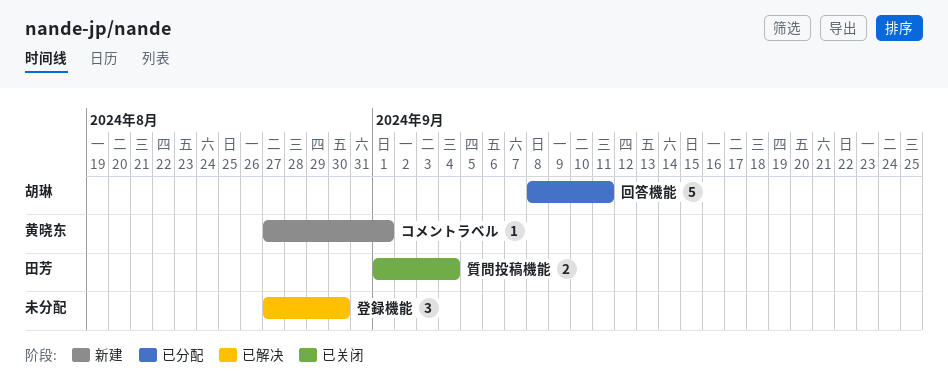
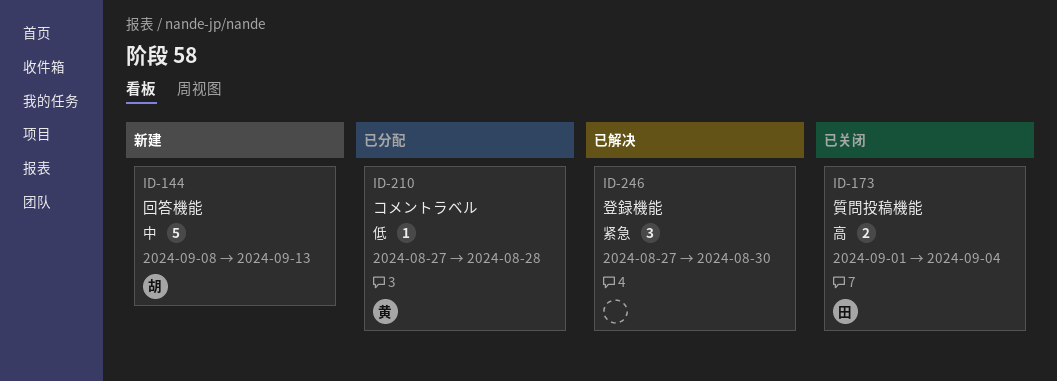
コメントラベル, status: 新建 -> 已分配
コメントラベル, due: Sep 1 -> Aug 28
回答機能, status: 已分配 -> 新建
回答機能, due: Sep 11 -> Sep 13

